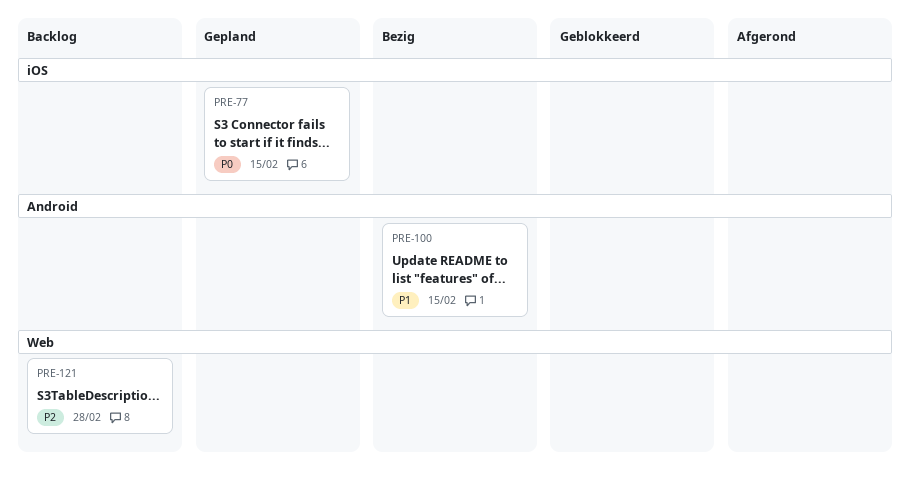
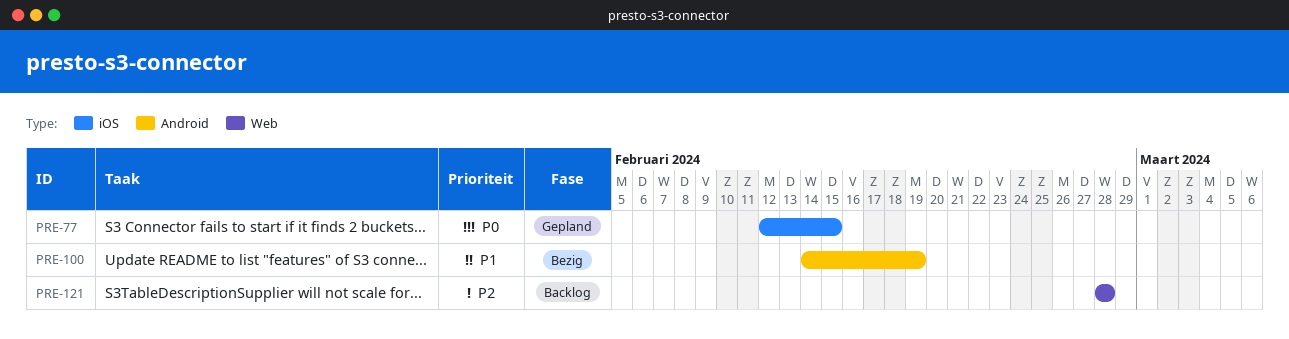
PRE-100, due: Feb 15 -> Feb 19

